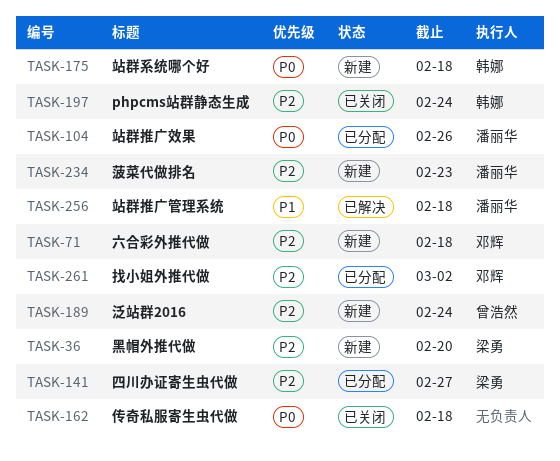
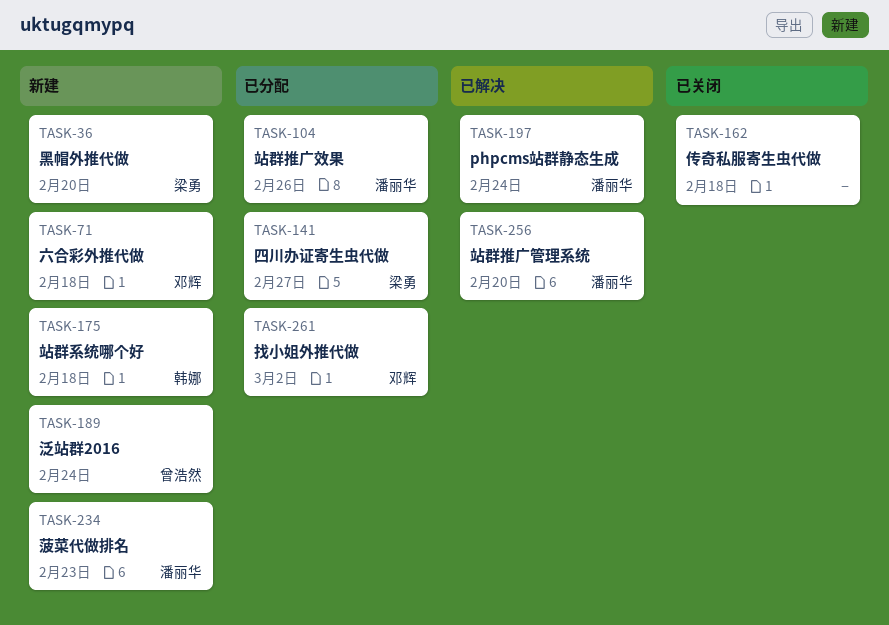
TASK-197, status: 已关闭 -> 已解决
TASK-197, owner: 韩娜 -> 潘丽华
TASK-256, due: Feb 18 -> Feb 20

